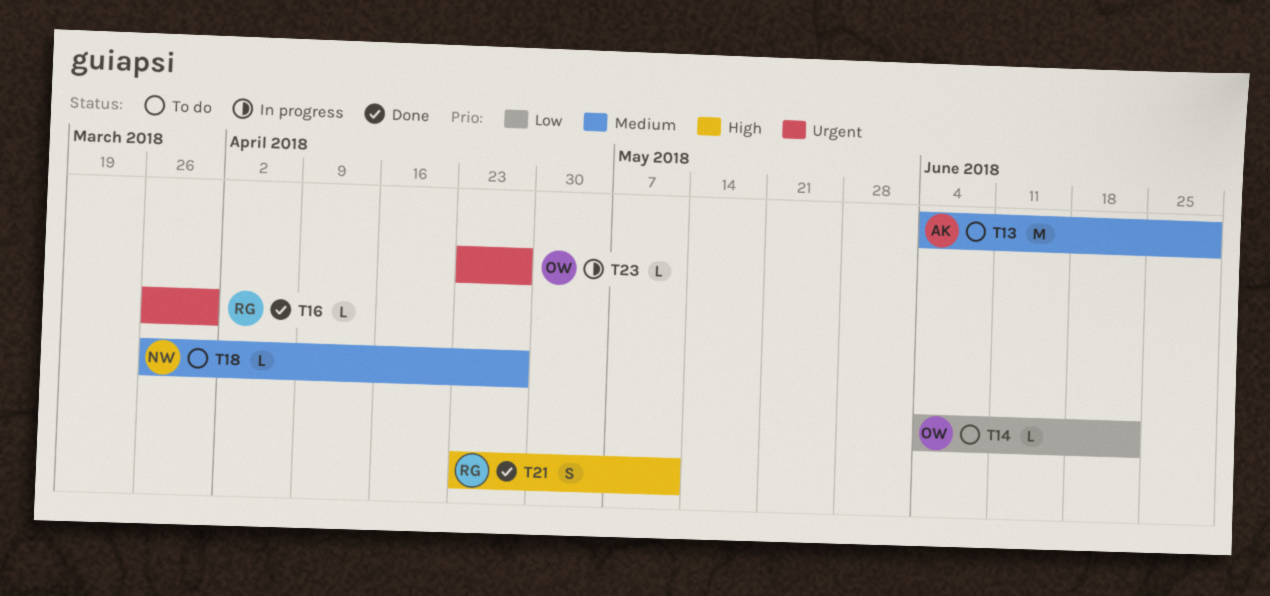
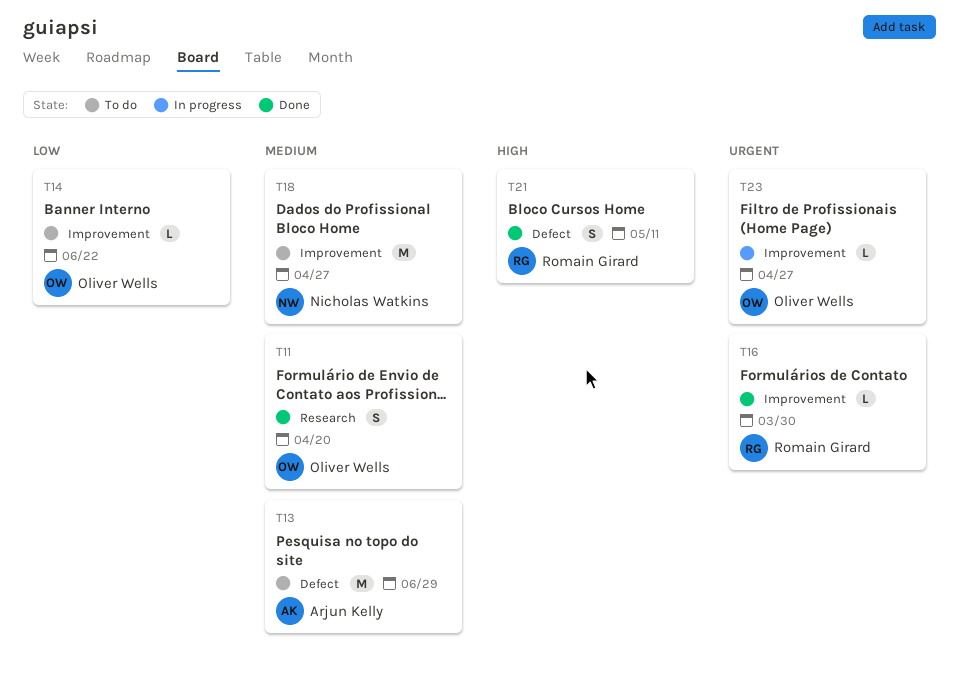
T11: none -> present
T18, estimate: L -> M

